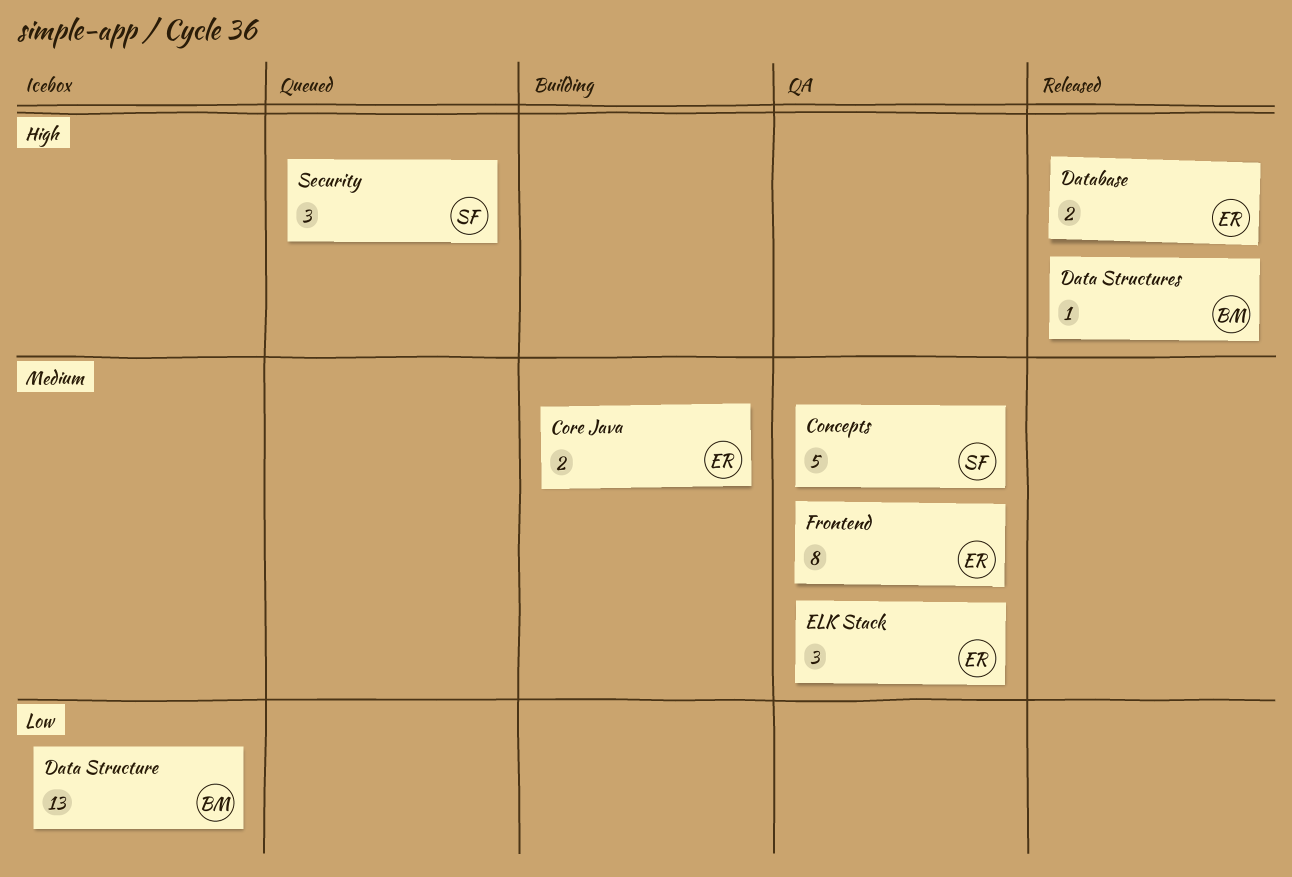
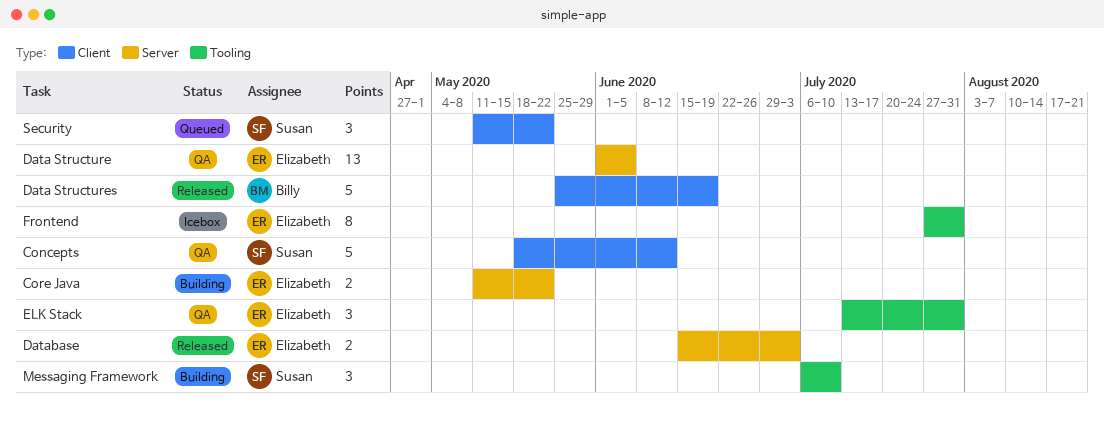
Data Structure, status: Icebox -> QA
Data Structure, owner: Billy -> Elizabeth
Data Structures, estimate: 1 -> 5
Frontend, status: QA -> Icebox
Messaging Framework: none -> present

